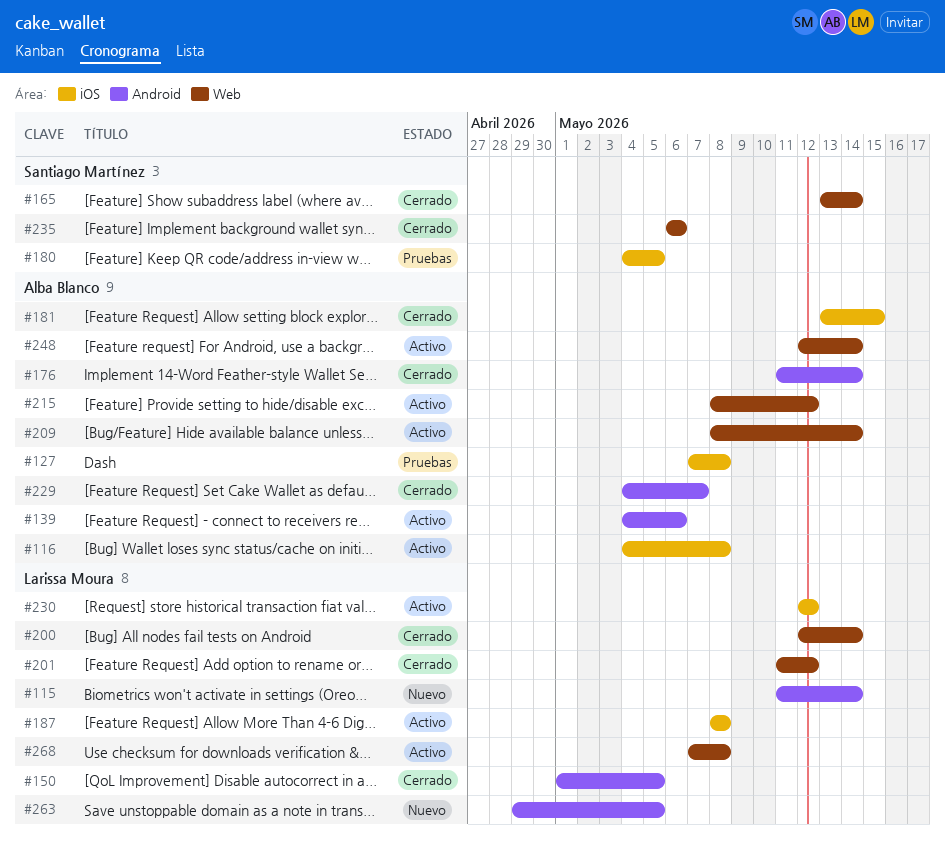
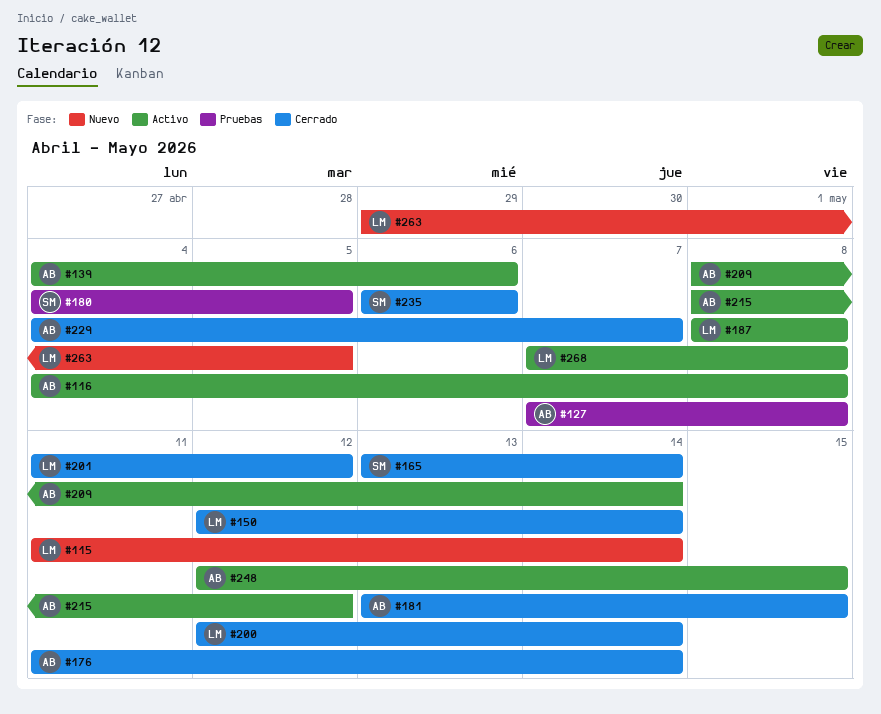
#150, start: May 1 -> May 12
#150, due: May 5 -> May 14
#230: present -> none
#248, due: May 14 -> May 15

